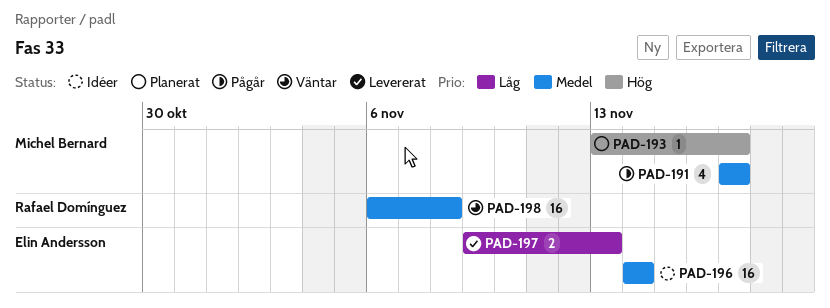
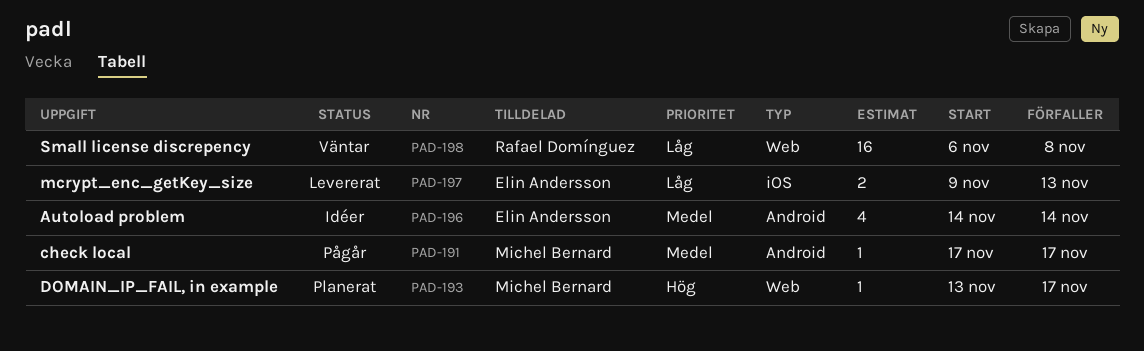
PAD-191, estimate: 4 -> 1
PAD-196, estimate: 16 -> 4
PAD-198, priority: Medel -> Låg

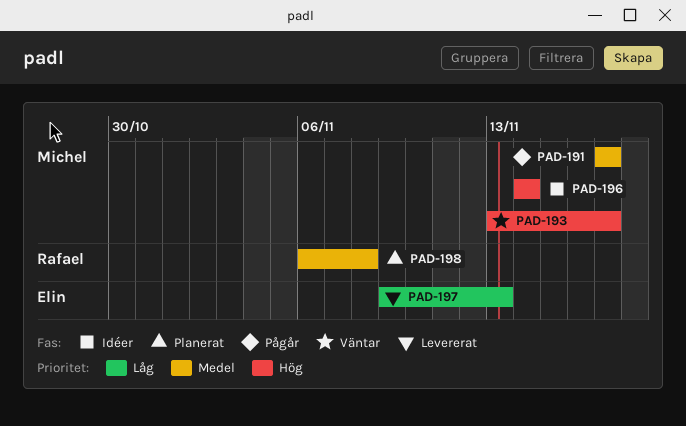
PAD-193, status: Planerat -> Väntar
PAD-196, owner: Elin Andersson -> Michel Bernard
PAD-196, priority: Medel -> Hög
PAD-198, status: Väntar -> Planerat
PAD-198, priority: Låg -> Medel

